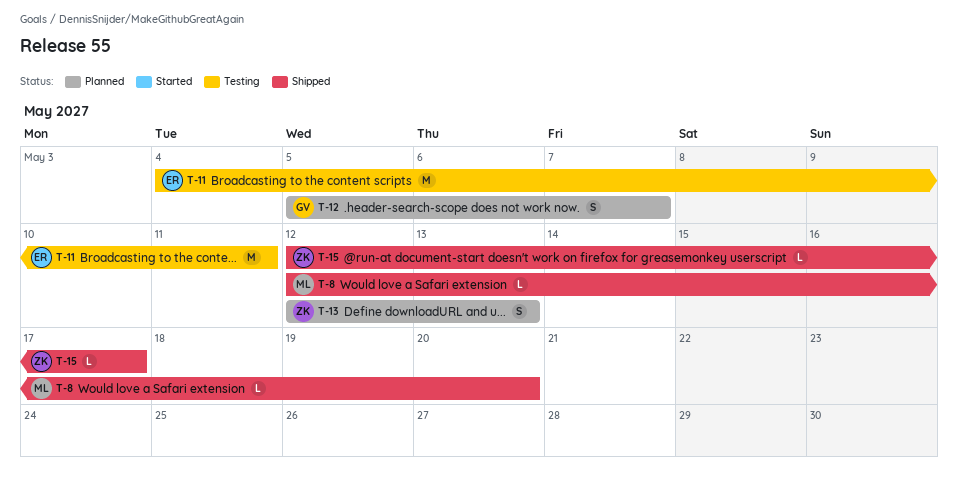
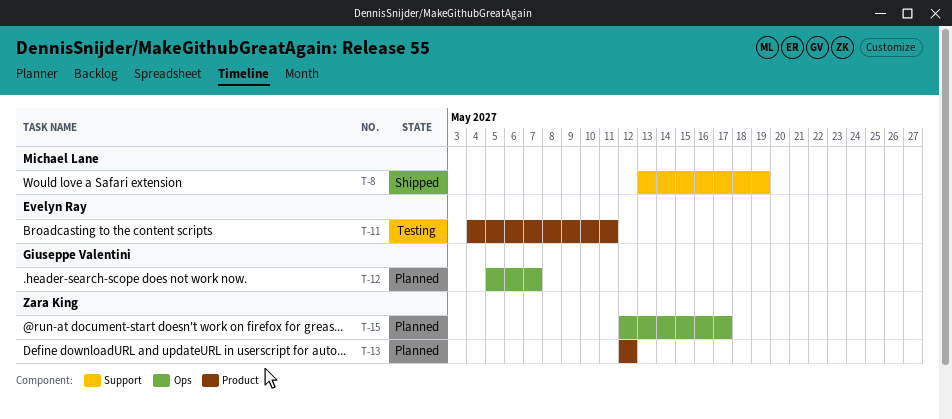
T-8, start: May 12 -> May 13
T-8, due: May 20 -> May 19
T-13, due: May 13 -> May 12
T-15, status: Shipped -> Planned

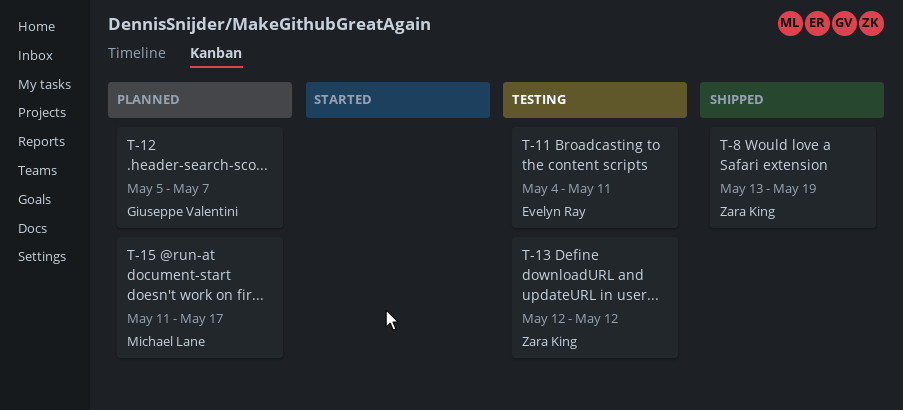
T-8, owner: Michael Lane -> Zara King
T-13, status: Planned -> Testing
T-15, owner: Zara King -> Michael Lane
T-15, start: May 12 -> May 11

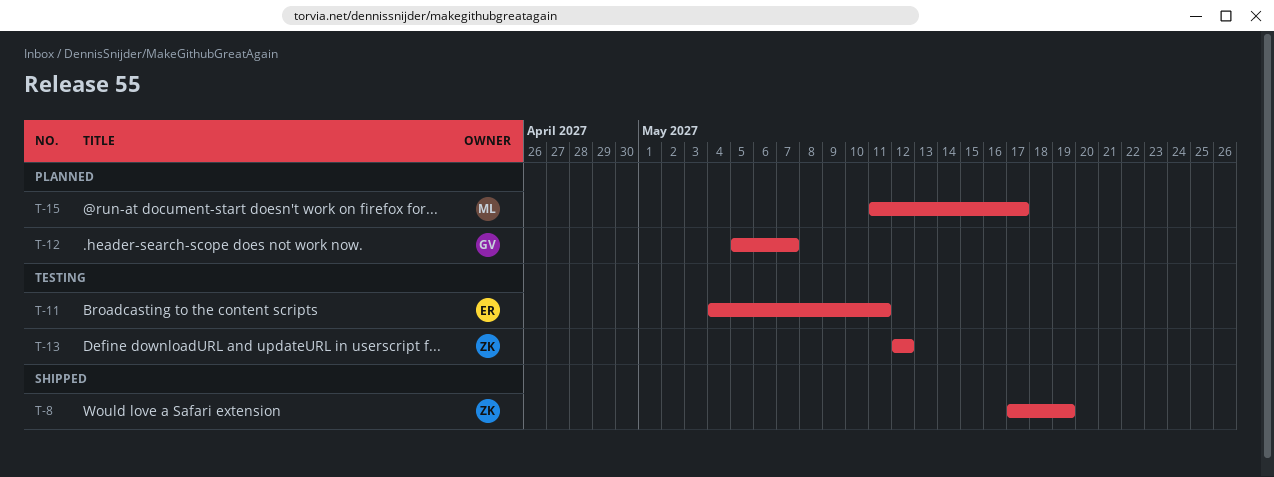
T-8, start: May 13 -> May 17

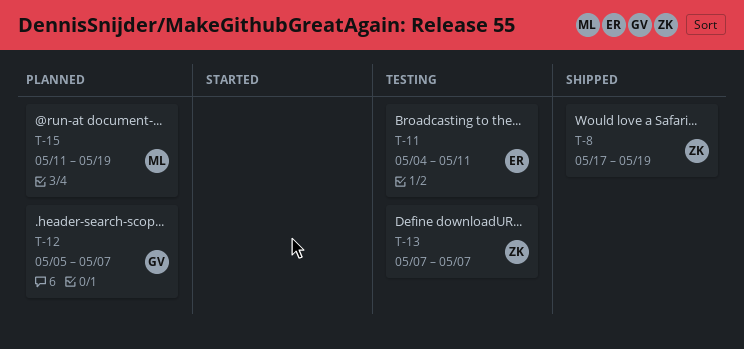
T-13, start: May 12 -> May 7
T-13, due: May 12 -> May 7
T-15, due: May 17 -> May 19

